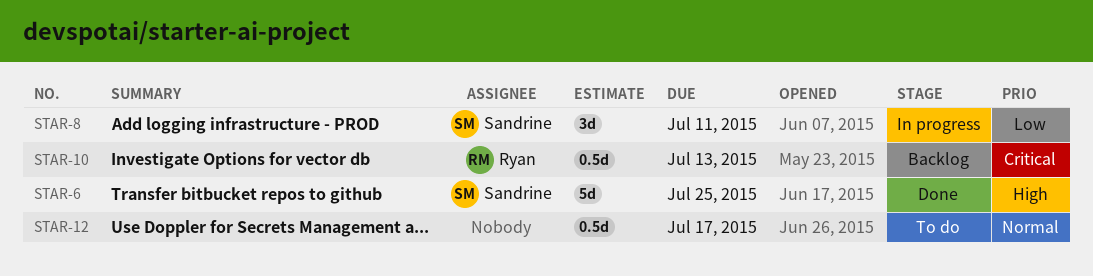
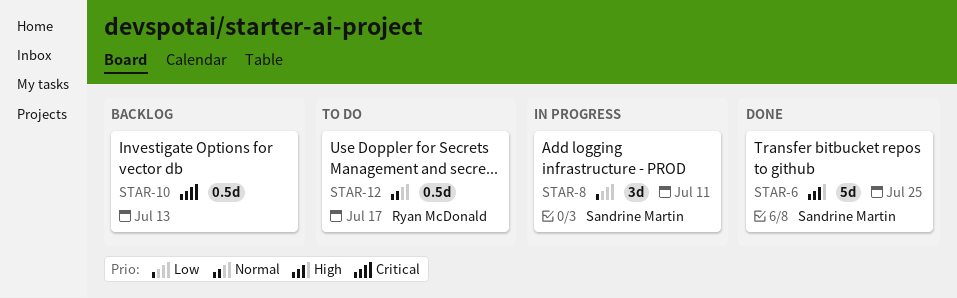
STAR-10, owner: Ryan McDonald -> none
STAR-12, owner: none -> Ryan McDonald

